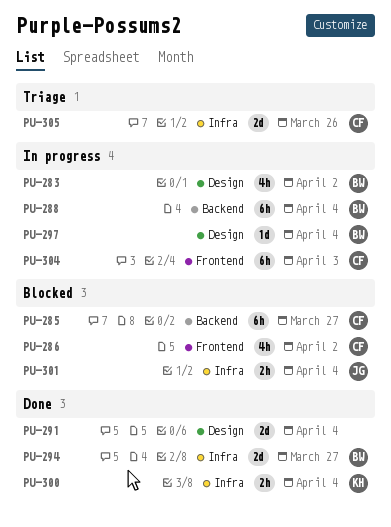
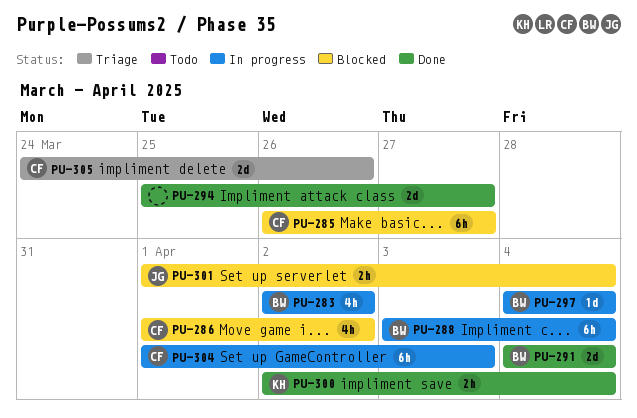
PU-291, owner: none -> BW
PU-294, owner: BW -> none

